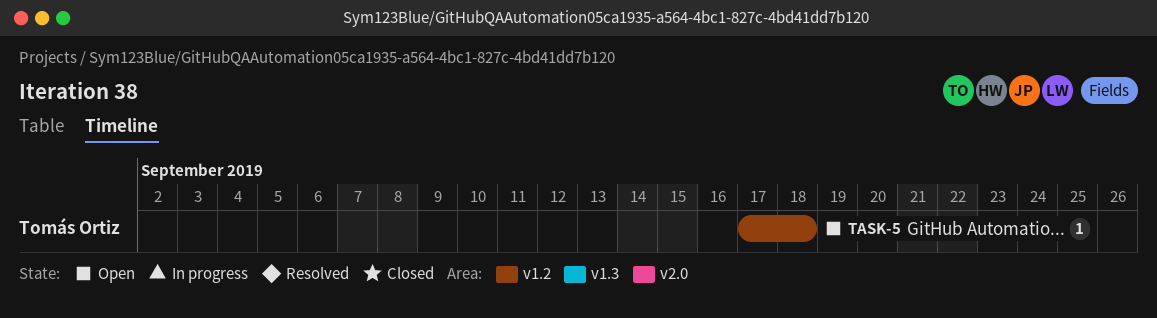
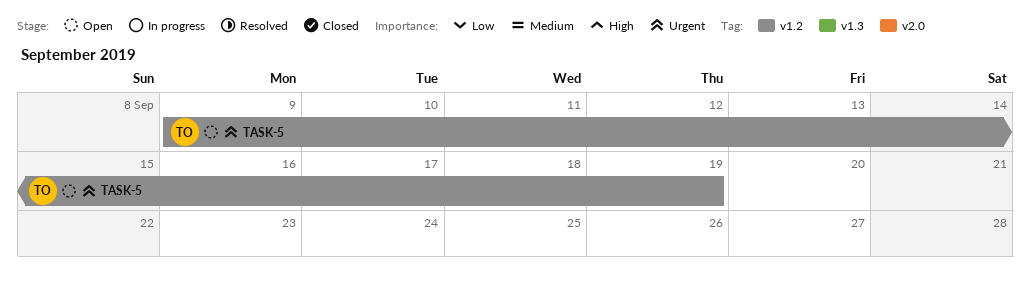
TASK-5, start: Sep 17 -> Sep 9
TASK-5, due: Sep 18 -> Sep 19

